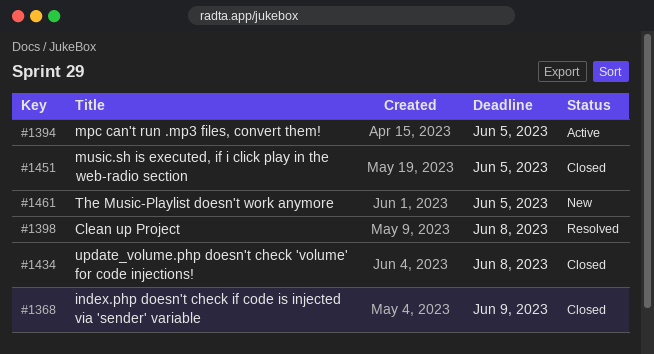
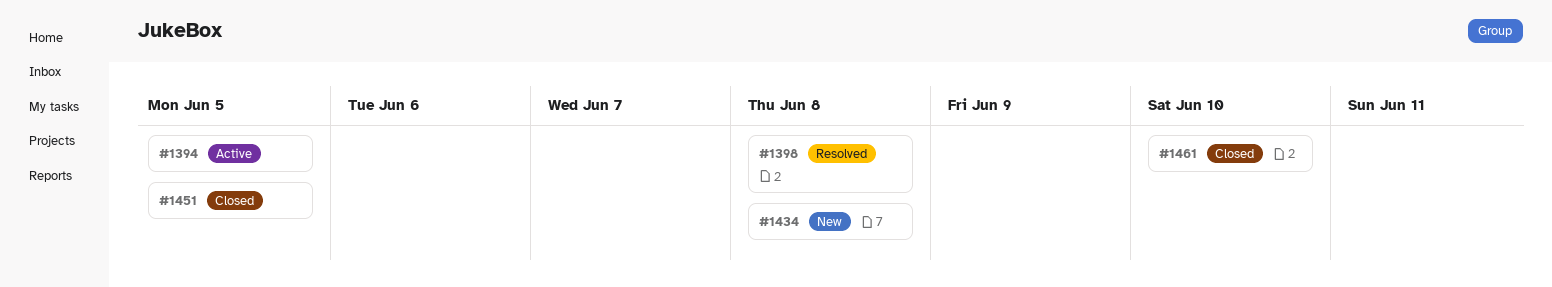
#1368: present -> none
#1434, status: Closed -> New
#1461, status: New -> Closed
#1461, due: Jun 5 -> Jun 10

